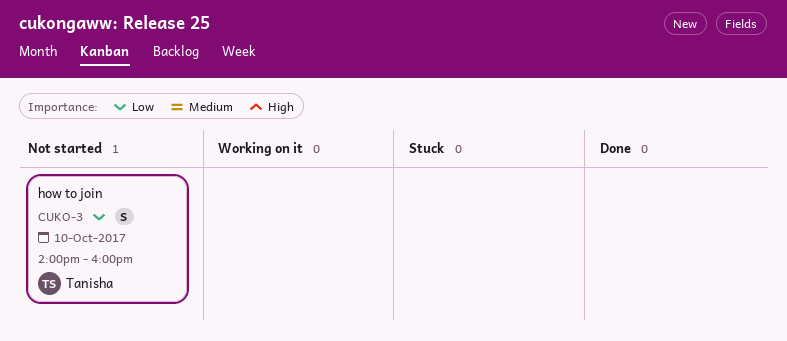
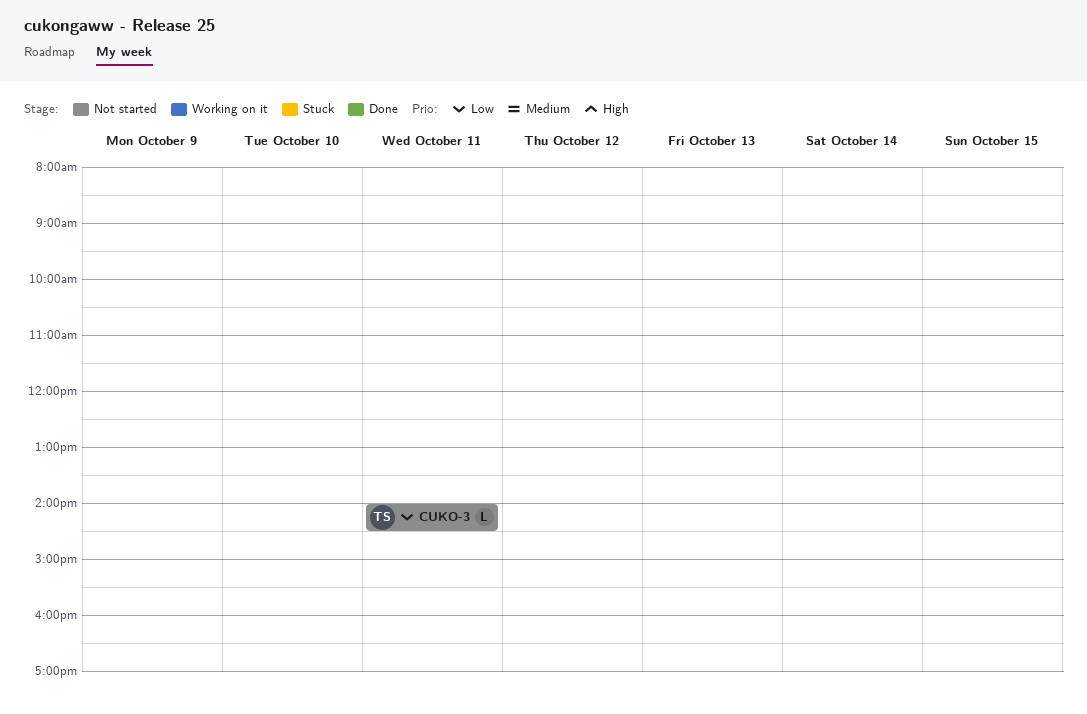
CUKO-3, estimate: S -> L
CUKO-3, day: Oct 10 -> Oct 11
CUKO-3, ends: 16:00 -> 14:30

